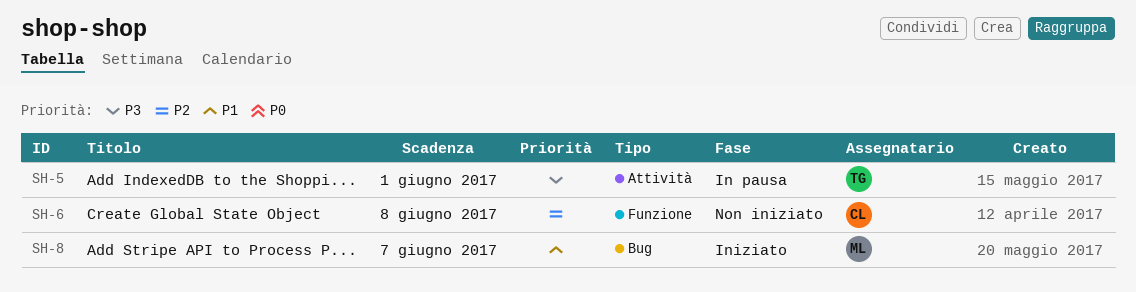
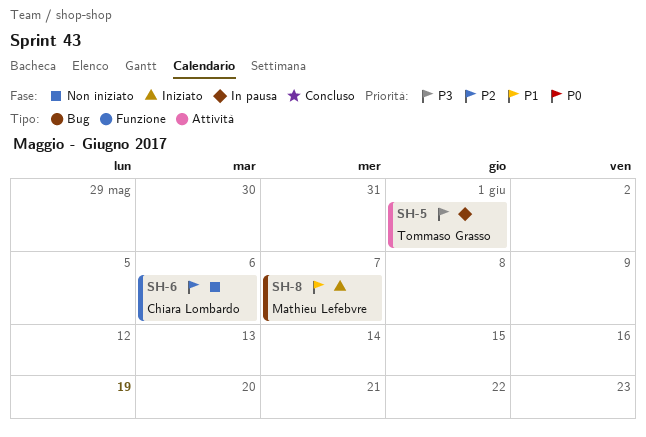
SH-6, due: Jun 8 -> Jun 6

